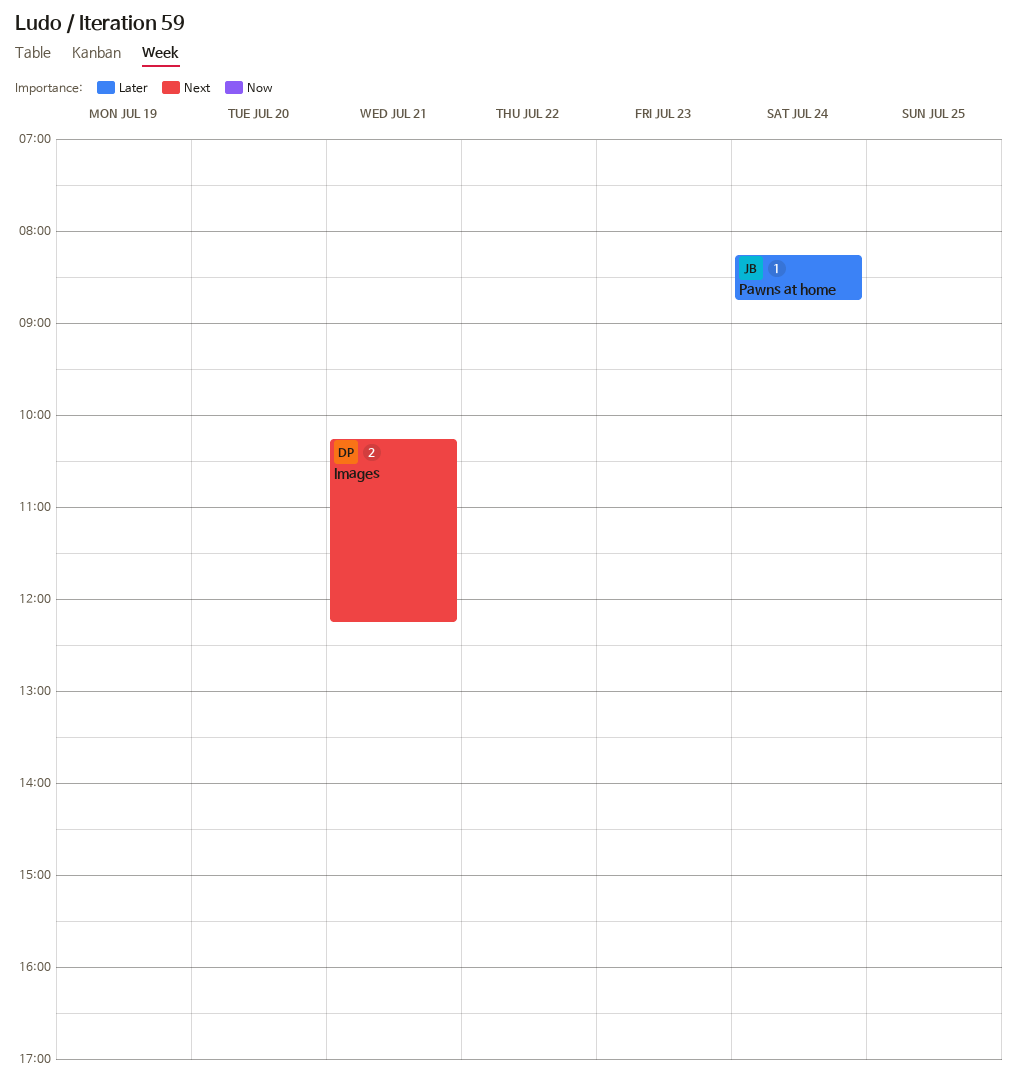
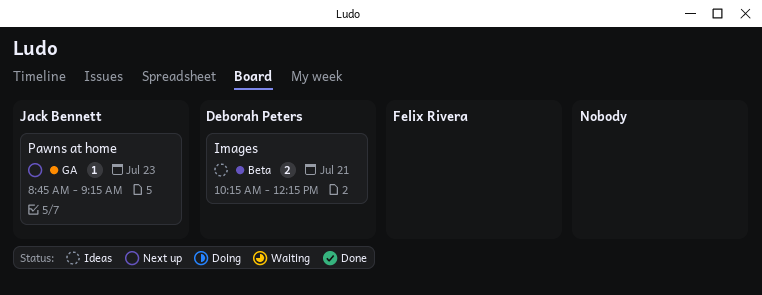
Pawns at home, day: Jul 24 -> Jul 23
Pawns at home, begins: 08:15 -> 08:45
Pawns at home, ends: 08:45 -> 09:15

